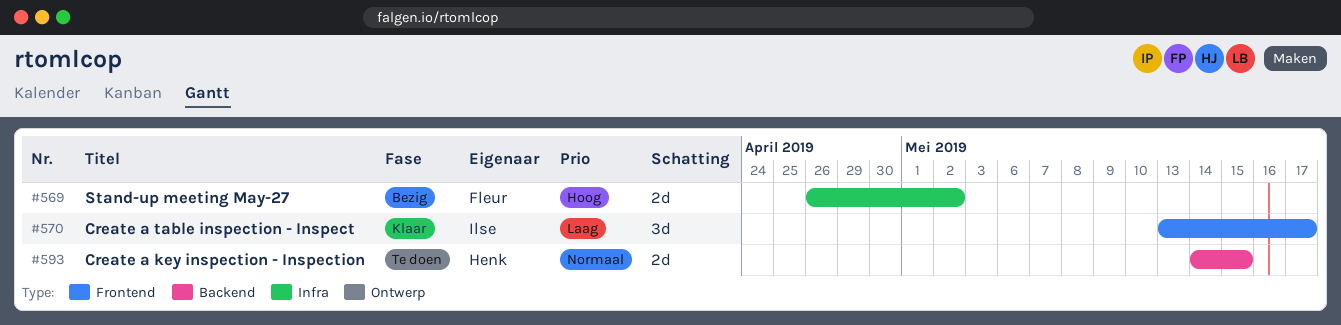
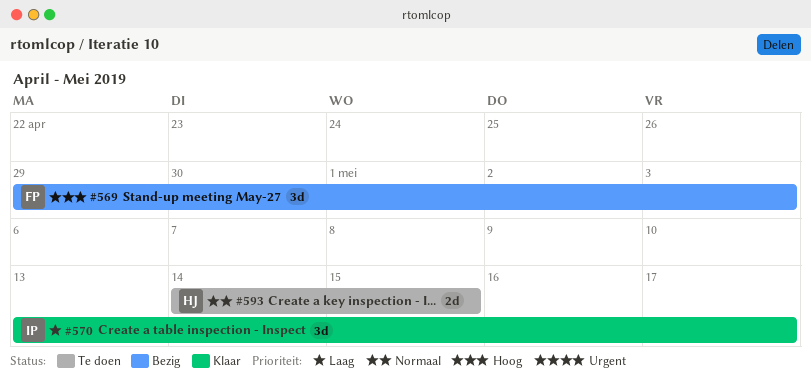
#569, estimate: 2d -> 3d
#569, start: Apr 26 -> Apr 29
#569, due: May 2 -> May 3

